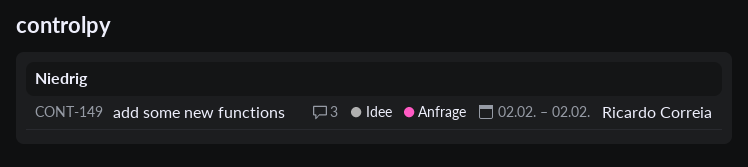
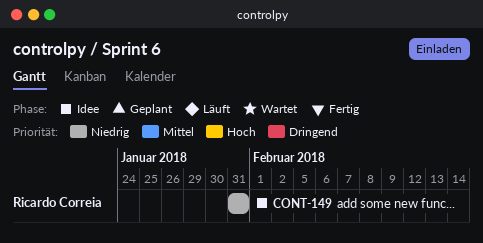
CONT-149, start: Feb 2 -> Jan 31
CONT-149, due: Feb 2 -> Jan 31

